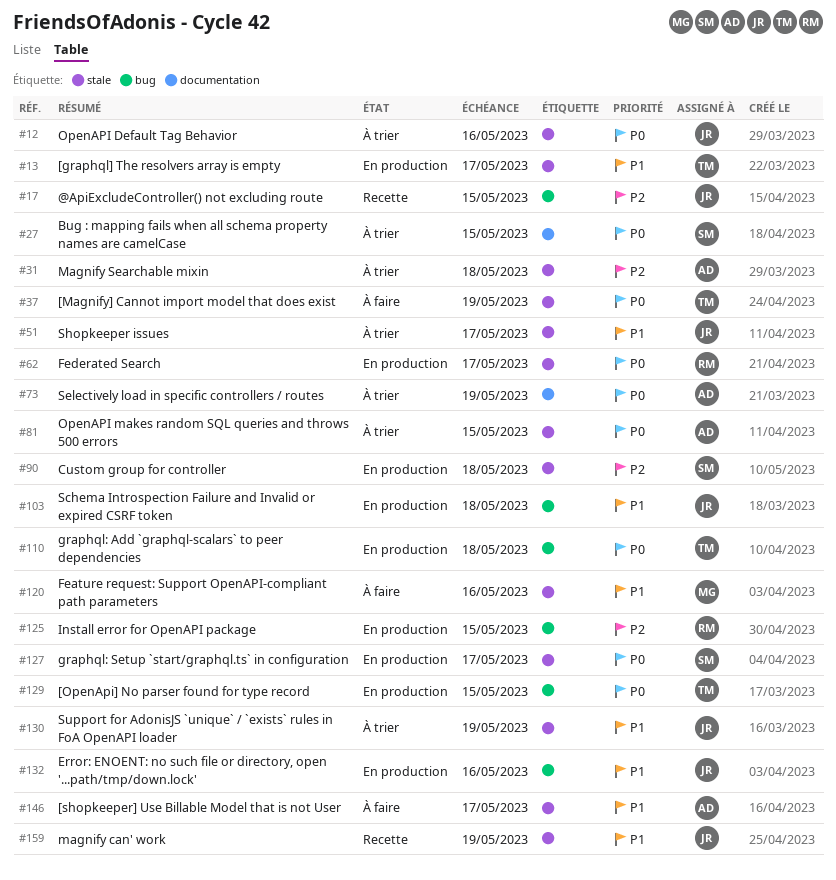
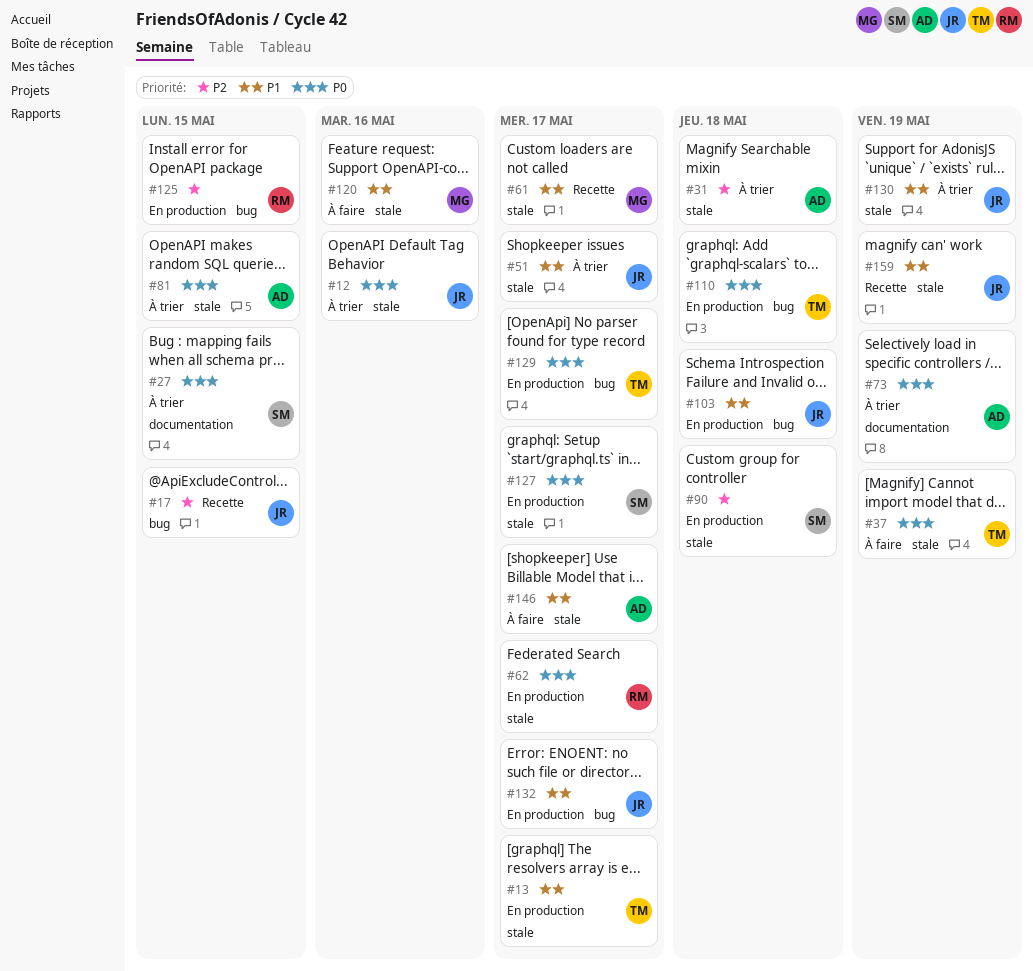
#61: none -> present
#129, due: May 15 -> May 17
#132, due: May 16 -> May 17

